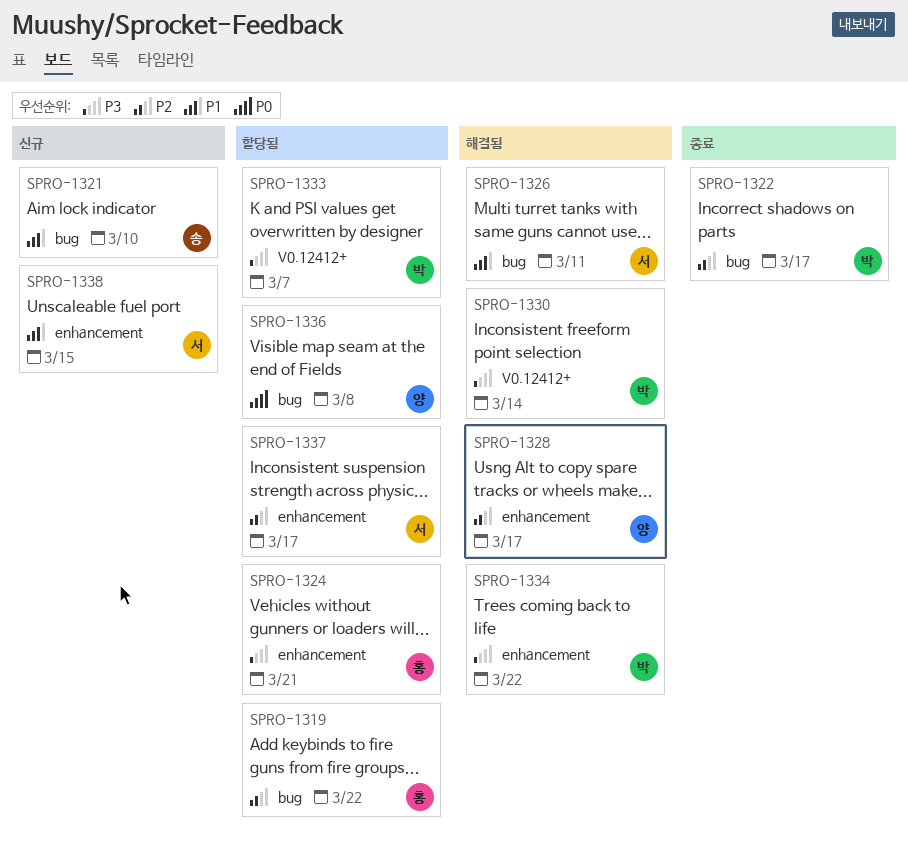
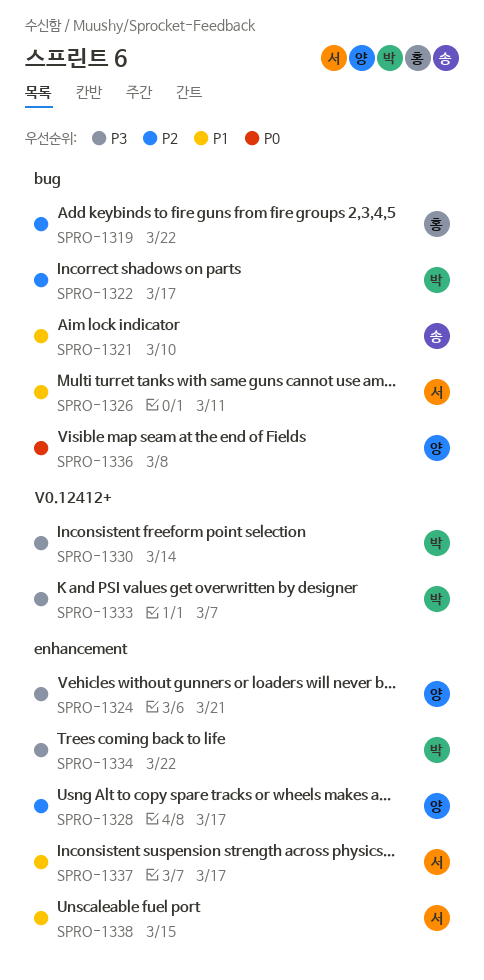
SPRO-1324, owner: 홍 -> 양
SPRO-1337, priority: P2 -> P1

